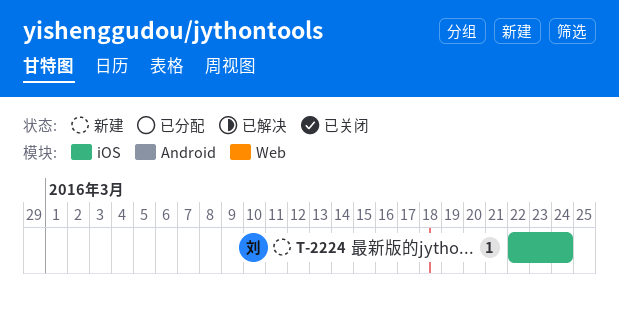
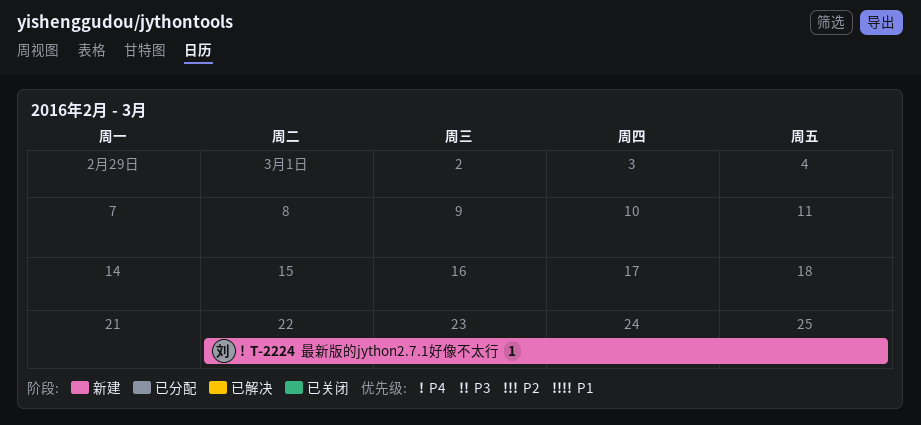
T-2224, due: Mar 24 -> Mar 25

